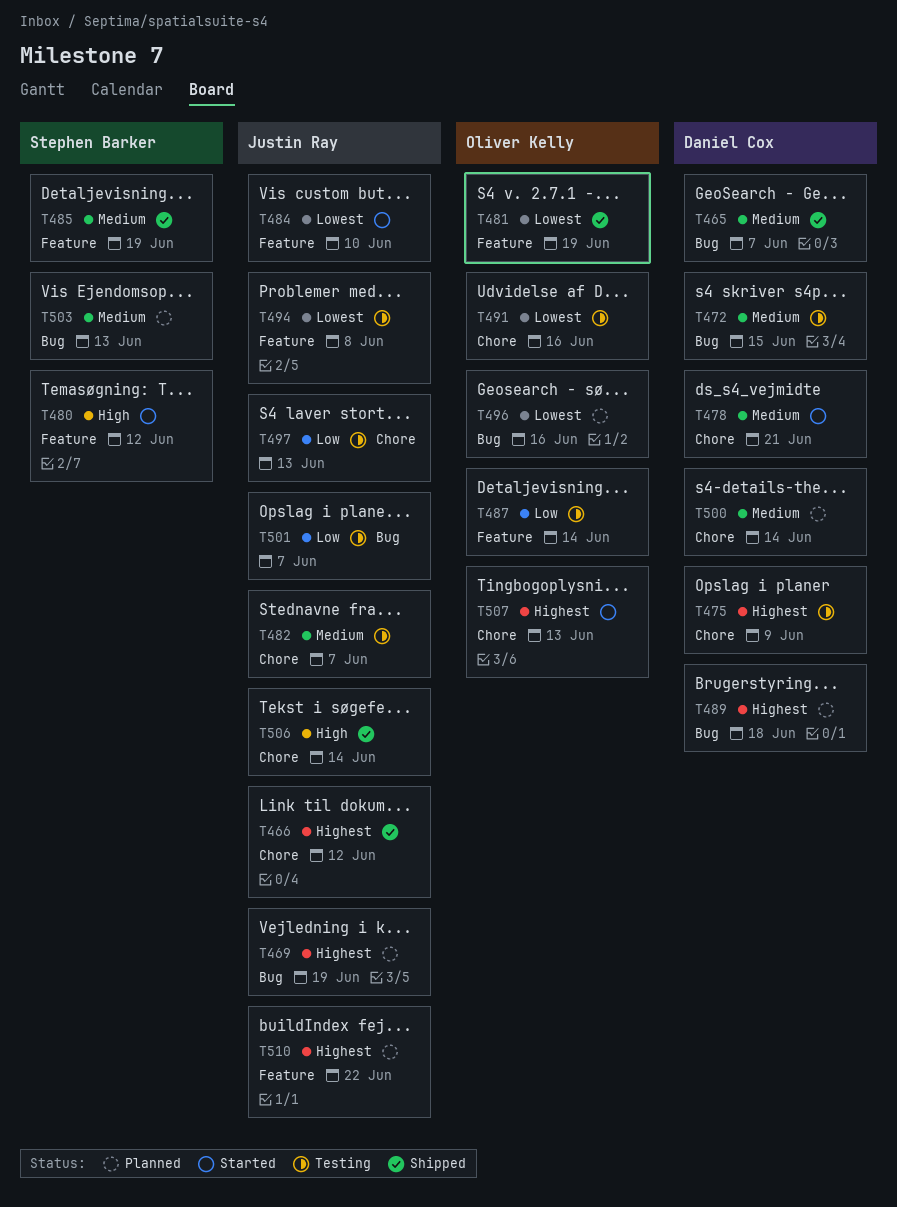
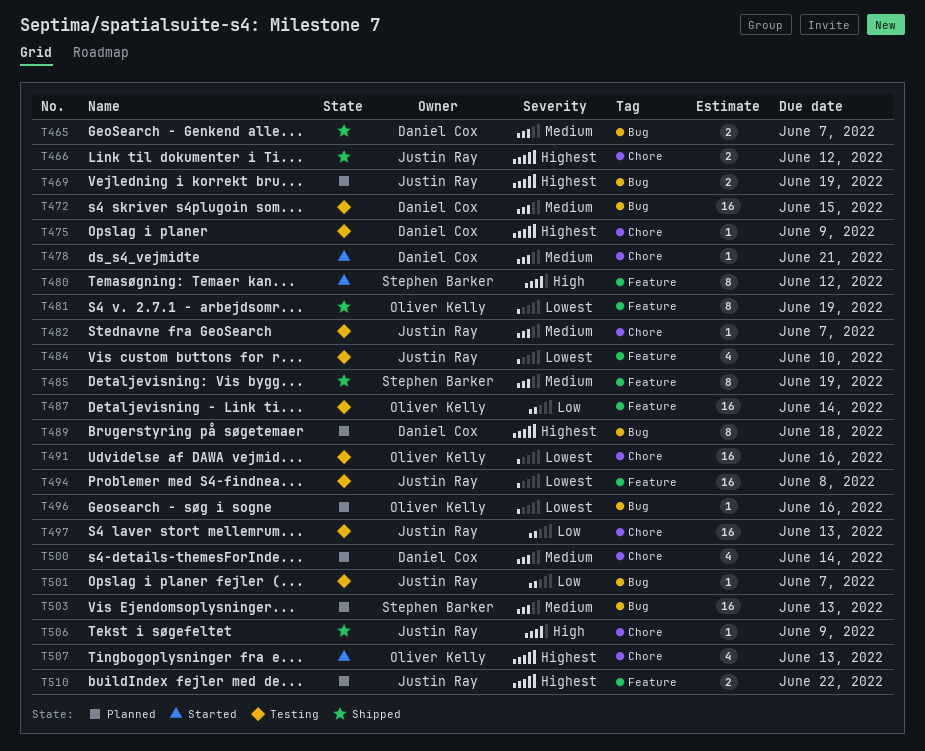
T484, status: Started -> Testing
T506, due: Jun 14 -> Jun 9

